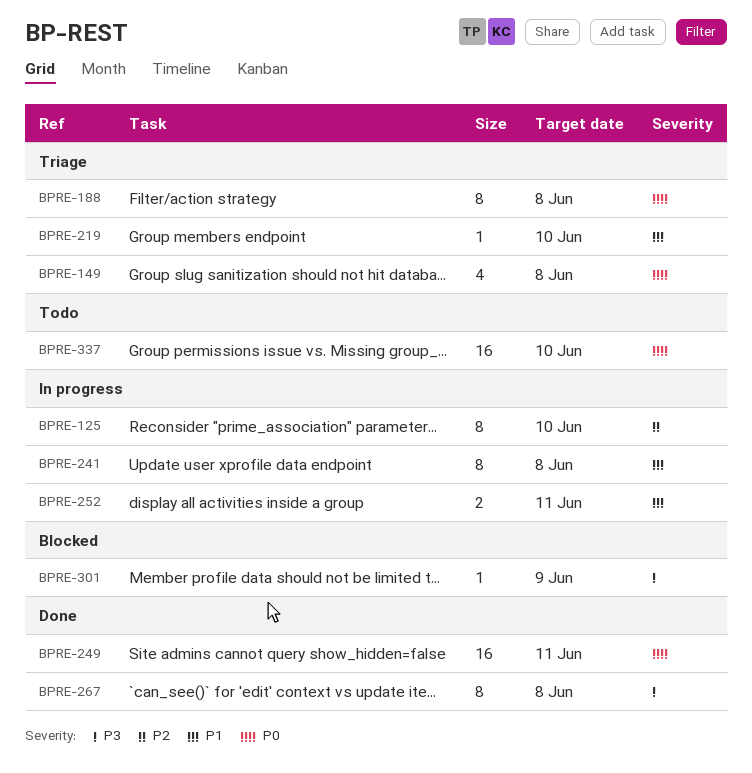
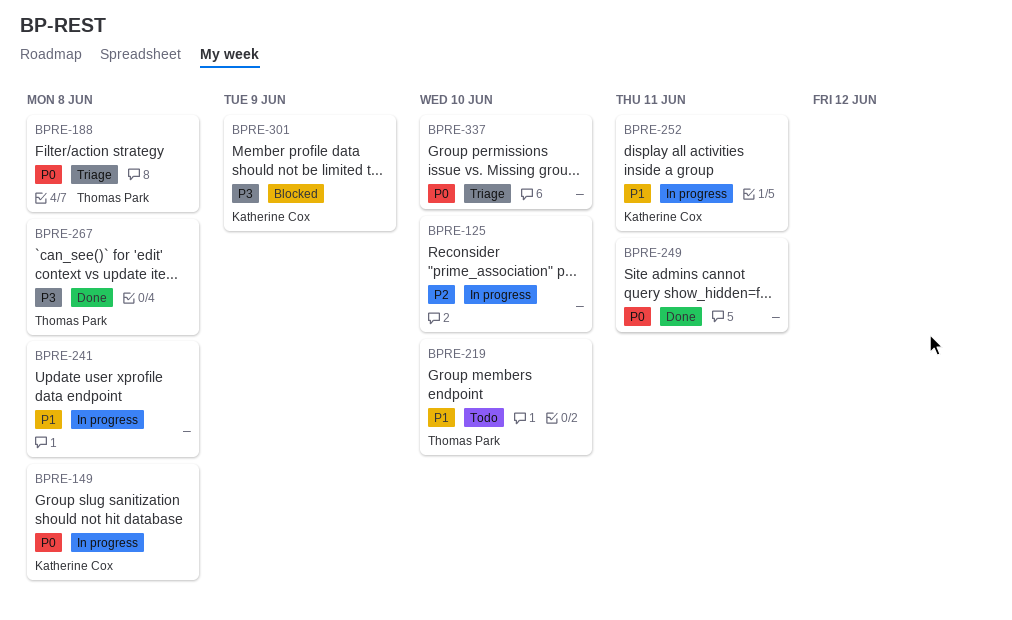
BPRE-149, status: Triage -> In progress
BPRE-219, status: Triage -> Todo
BPRE-337, status: Todo -> Triage

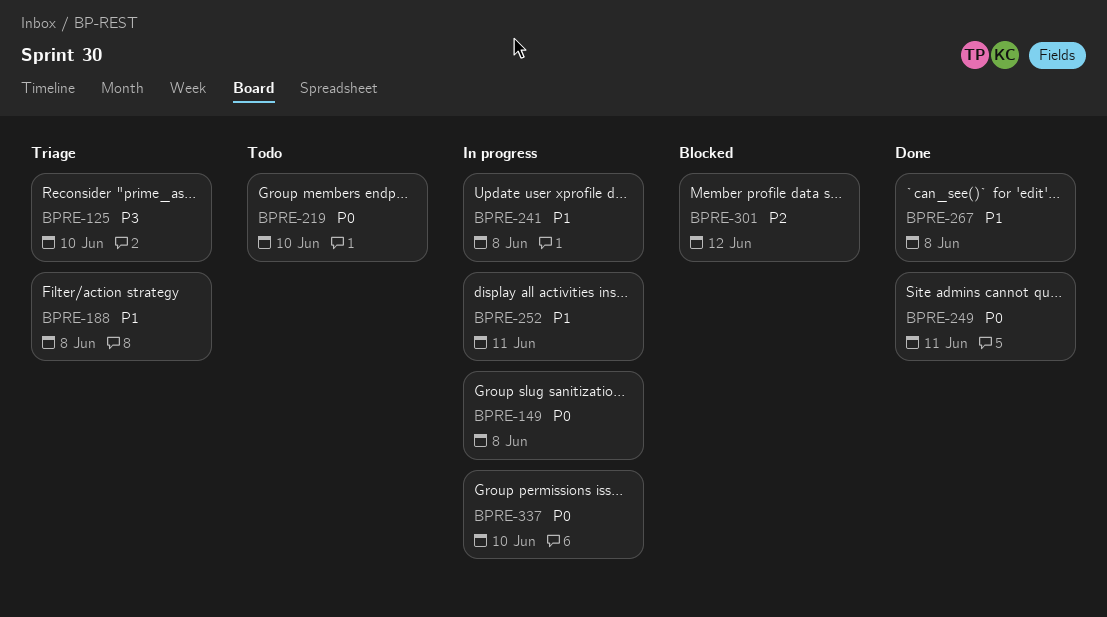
BPRE-125, status: In progress -> Triage
BPRE-125, priority: P2 -> P3
BPRE-188, priority: P0 -> P1
BPRE-219, priority: P1 -> P0
BPRE-267, priority: P3 -> P1
BPRE-301, priority: P3 -> P2
BPRE-301, due: Jun 9 -> Jun 12
BPRE-337, status: Triage -> In progress

